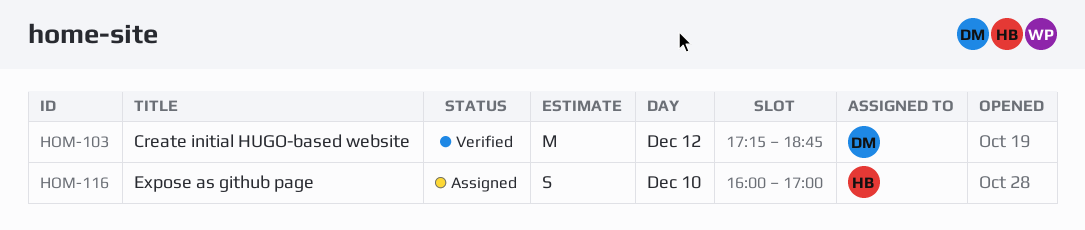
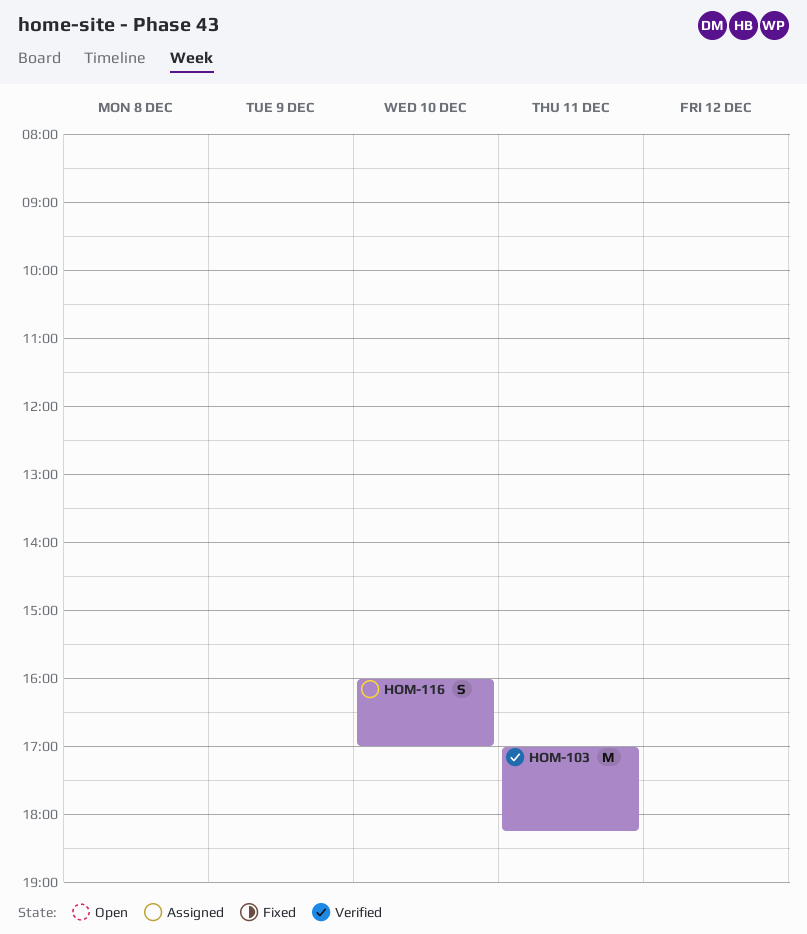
HOM-103, day: Dec 12 -> Dec 11
HOM-103, begins: 17:15 -> 17:00
HOM-103, ends: 18:45 -> 18:15

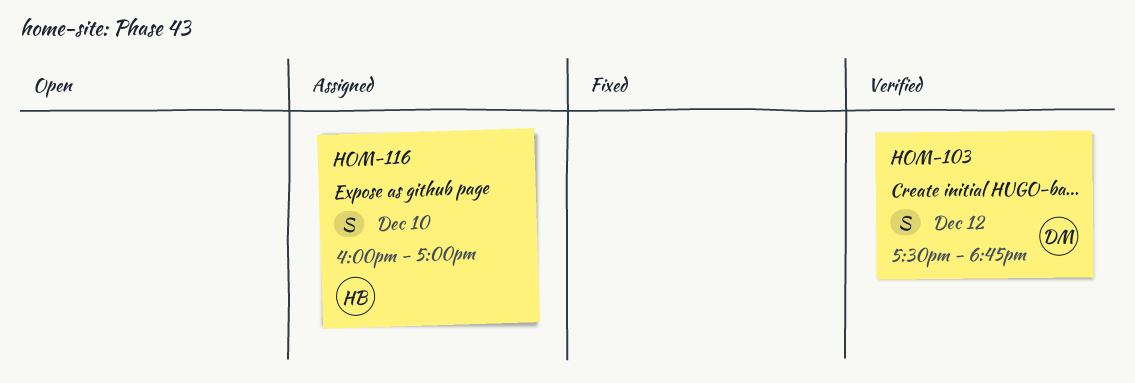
HOM-103, estimate: M -> S
HOM-103, day: Dec 11 -> Dec 12
HOM-103, begins: 17:00 -> 17:30
HOM-103, ends: 18:15 -> 18:45

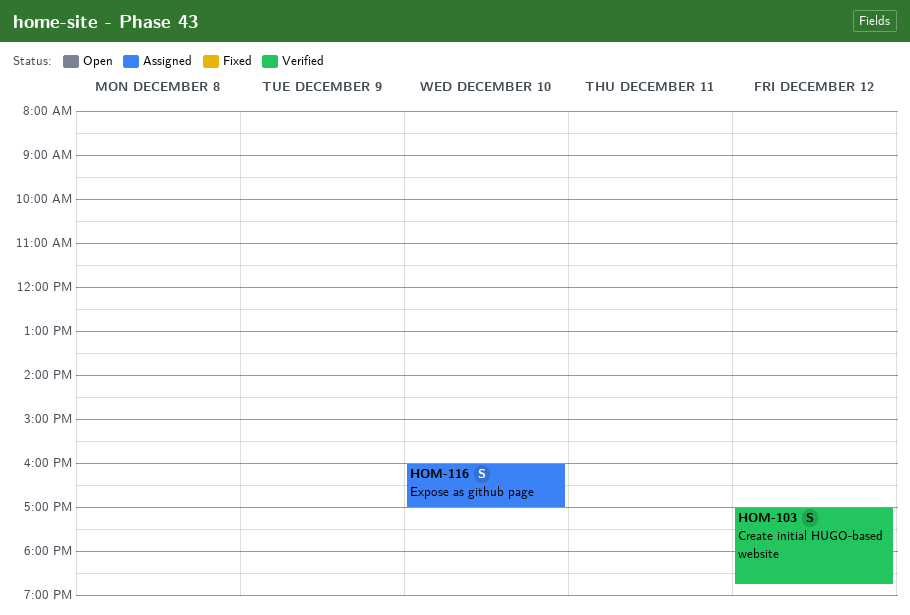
HOM-103, begins: 17:30 -> 17:00

